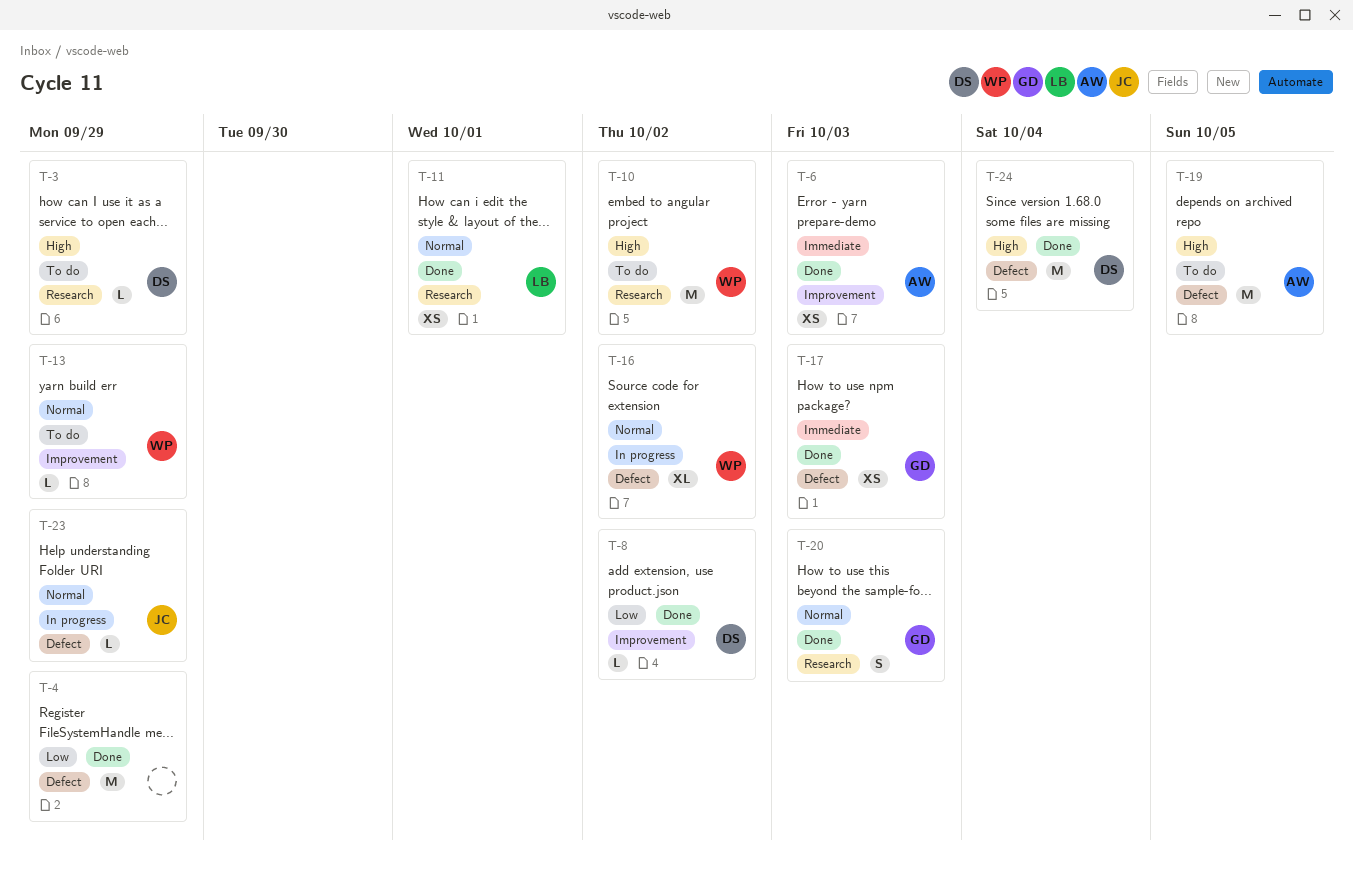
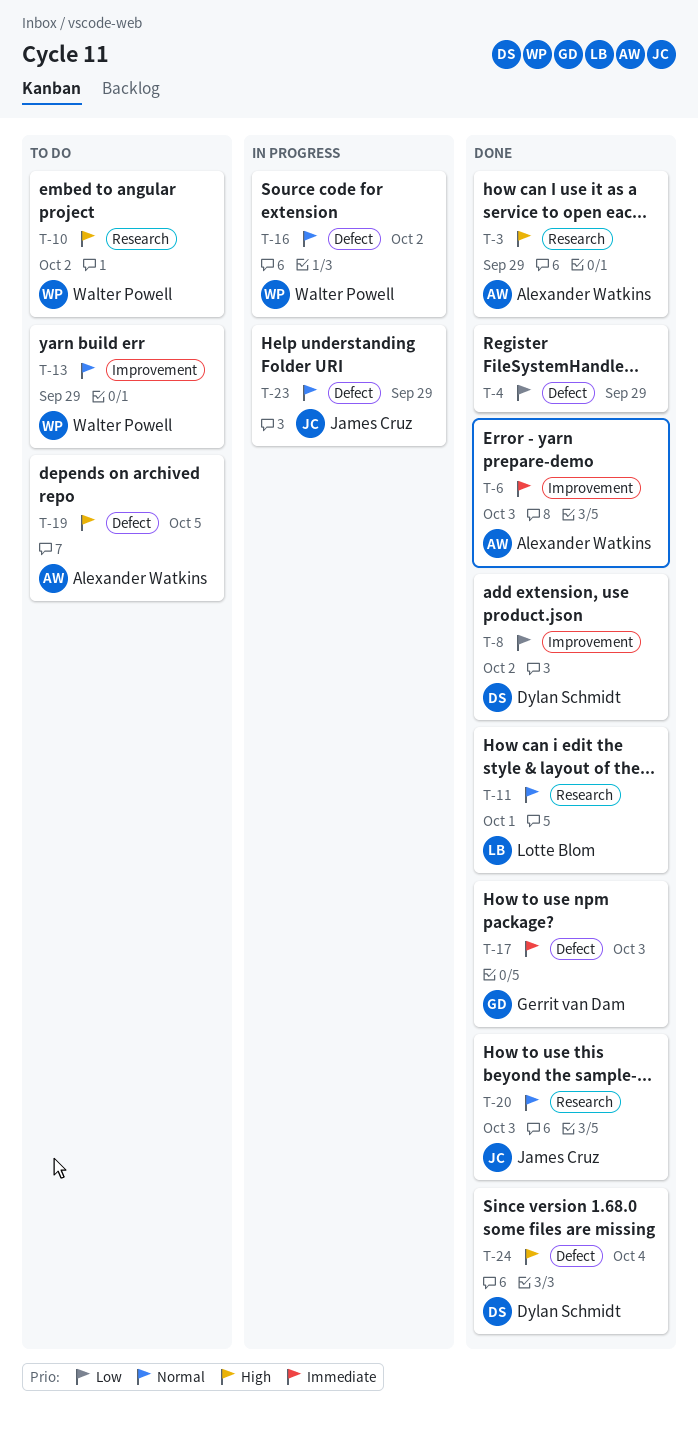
T-3, status: To do -> Done
T-3, owner: Dylan Schmidt -> Alexander Watkins
T-20, owner: Gerrit van Dam -> James Cruz

